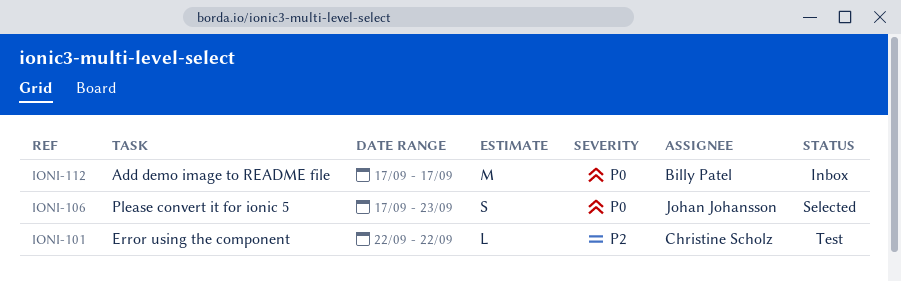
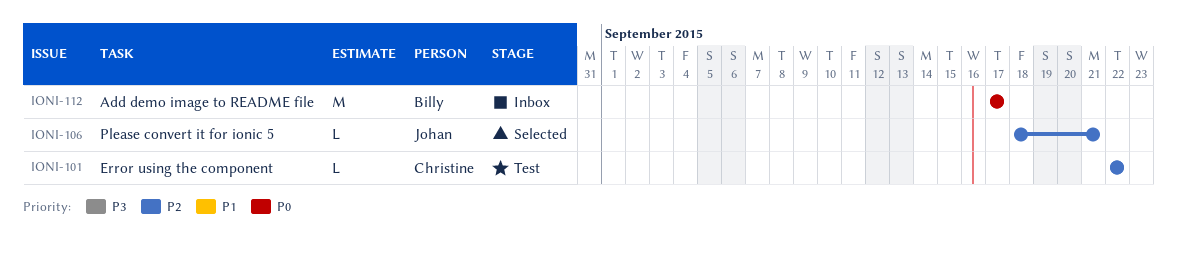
IONI-106, priority: P0 -> P2
IONI-106, estimate: S -> L
IONI-106, start: Sep 17 -> Sep 18
IONI-106, due: Sep 23 -> Sep 21

